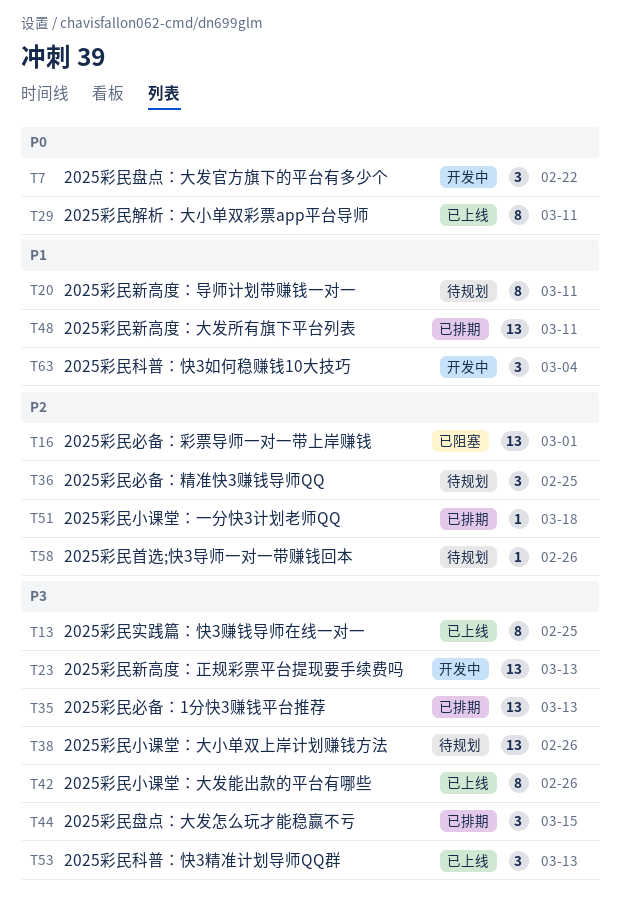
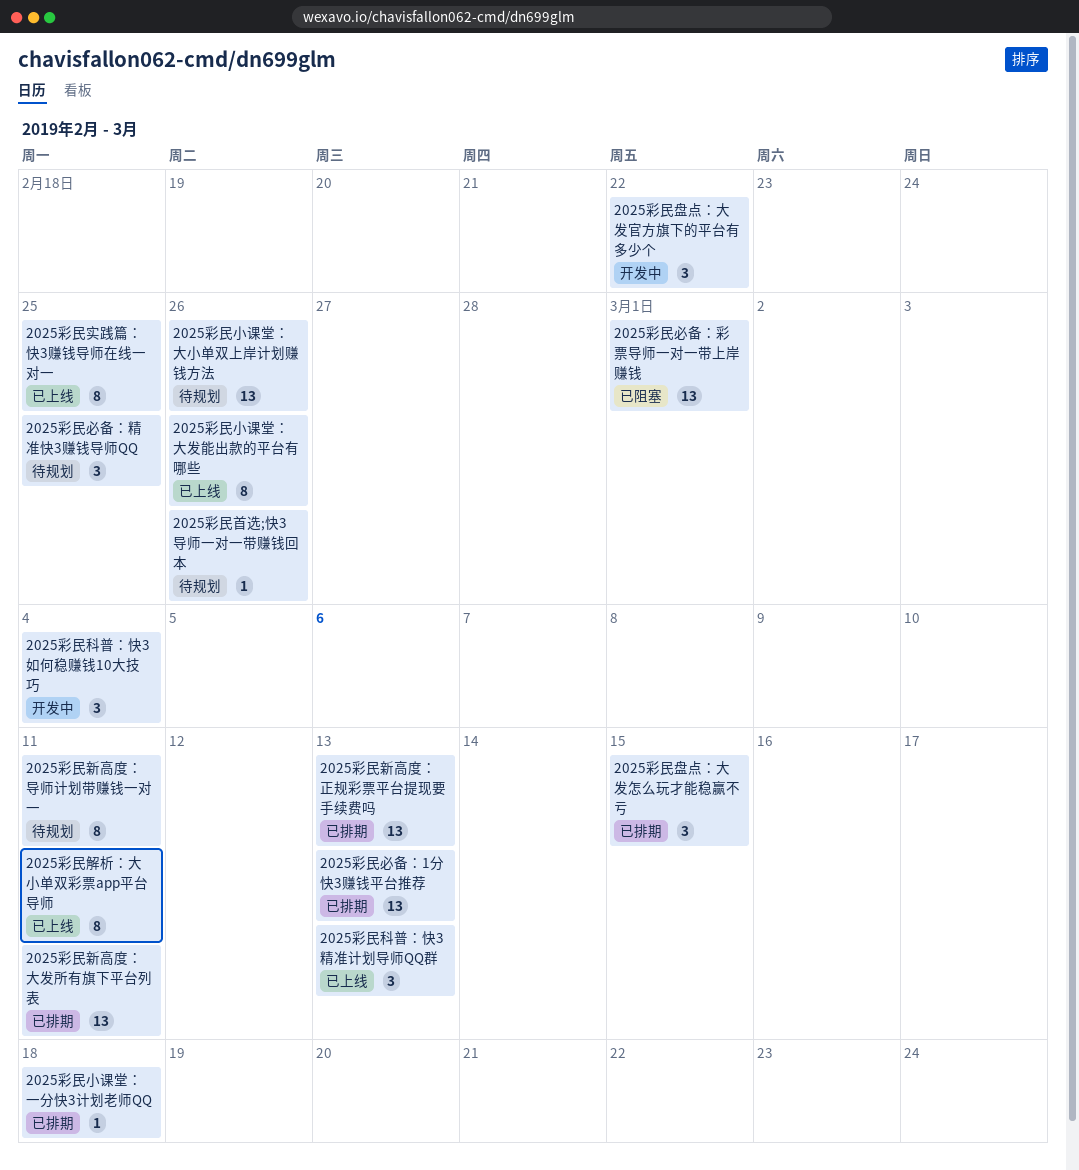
2025彩民新高度：正规彩票平台提现要手续费吗, status: 开发中 -> 已排期

